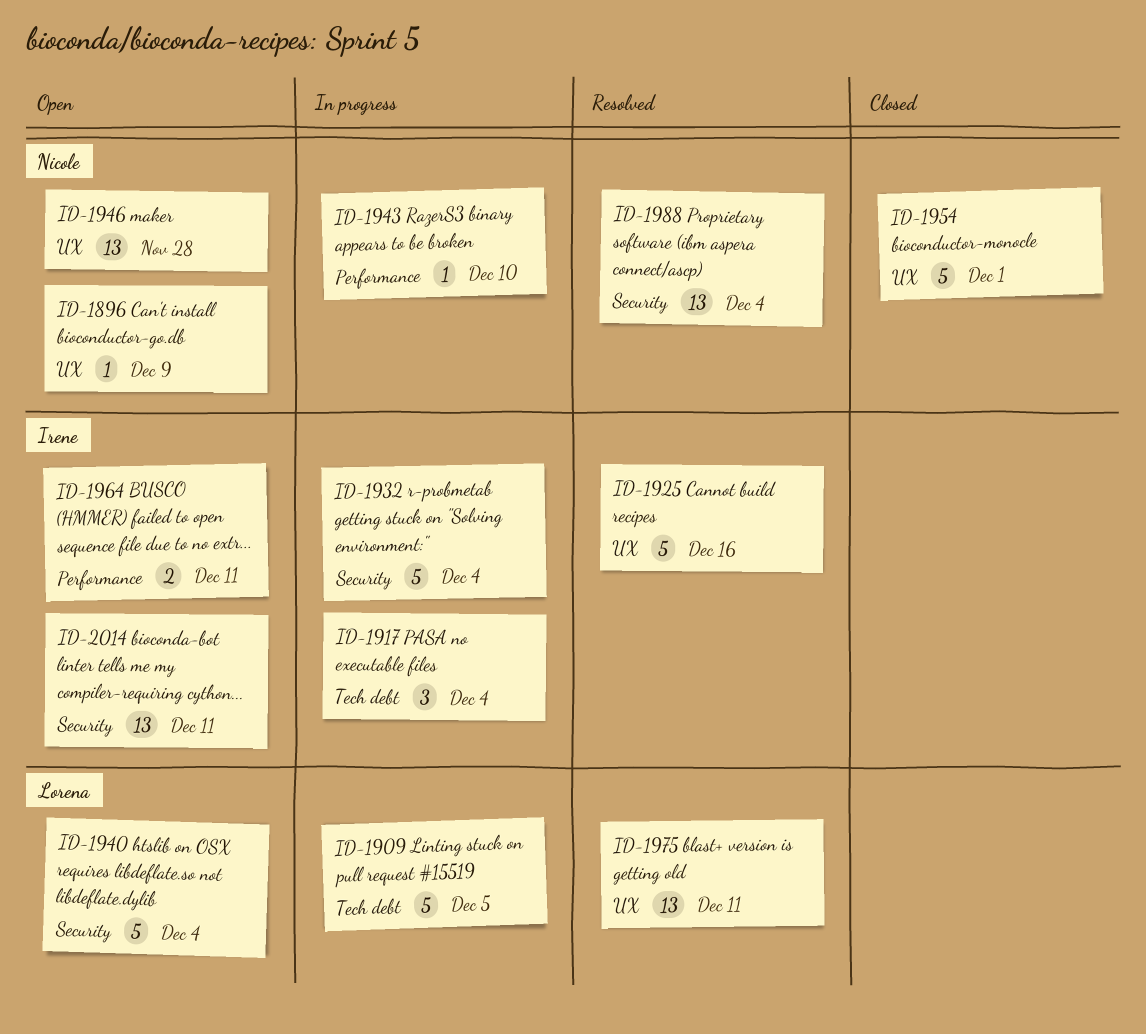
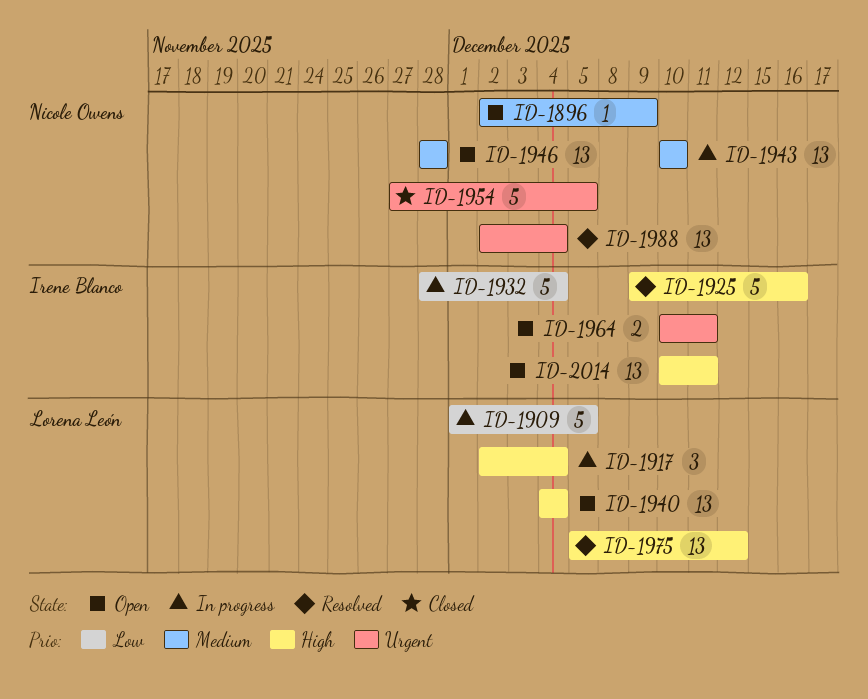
ID-1917, owner: Irene Blanco -> Lorena León
ID-1940, estimate: 5 -> 13
ID-1943, estimate: 1 -> 13
ID-1954, due: Dec 1 -> Dec 5
ID-1975, due: Dec 11 -> Dec 12

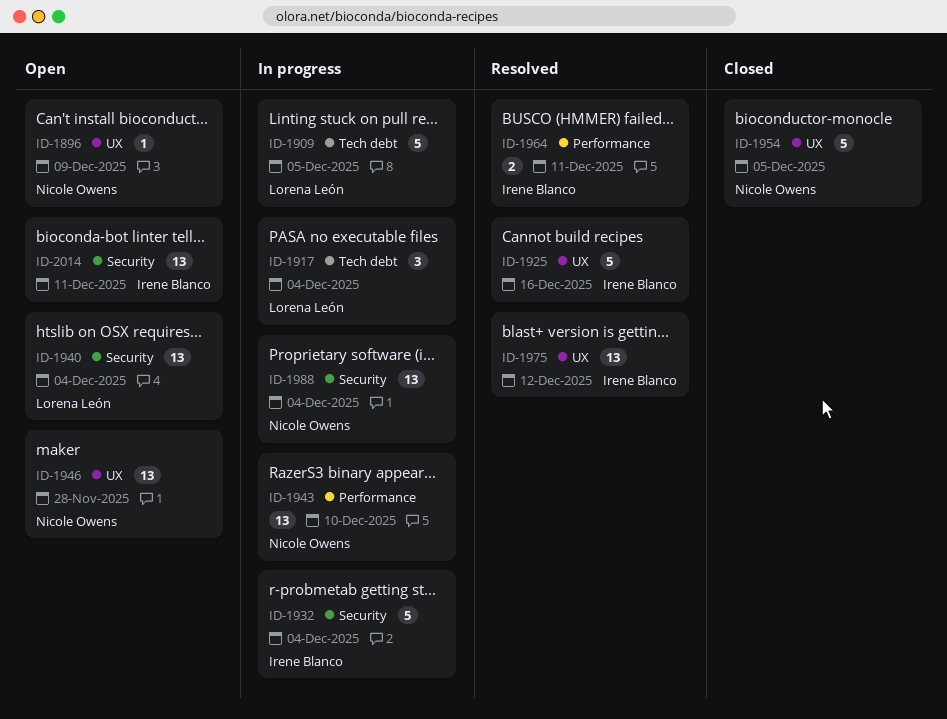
ID-1964, status: Open -> Resolved
ID-1975, owner: Lorena León -> Irene Blanco
ID-1988, status: Resolved -> In progress

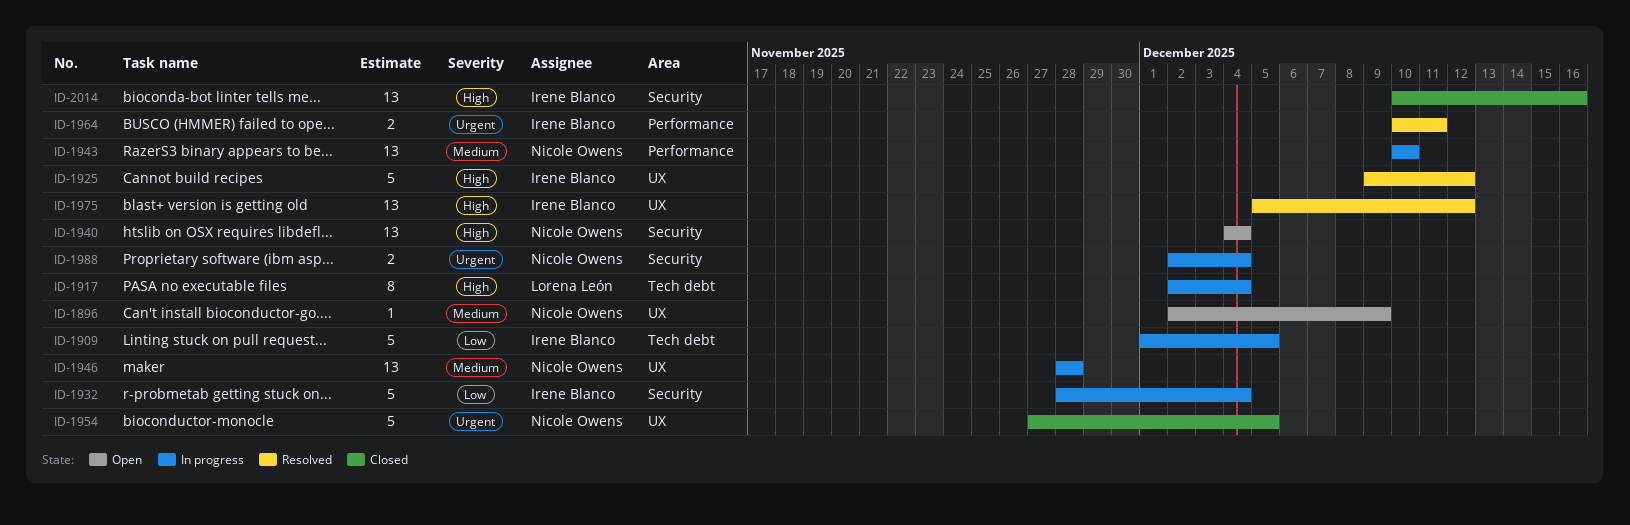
ID-1909, owner: Lorena León -> Irene Blanco
ID-1917, estimate: 3 -> 8
ID-1925, due: Dec 16 -> Dec 12
ID-1940, owner: Lorena León -> Nicole Owens
ID-1946, status: Open -> In progress
ID-1988, estimate: 13 -> 2
ID-2014, status: Open -> Closed
ID-2014, due: Dec 11 -> Dec 16

